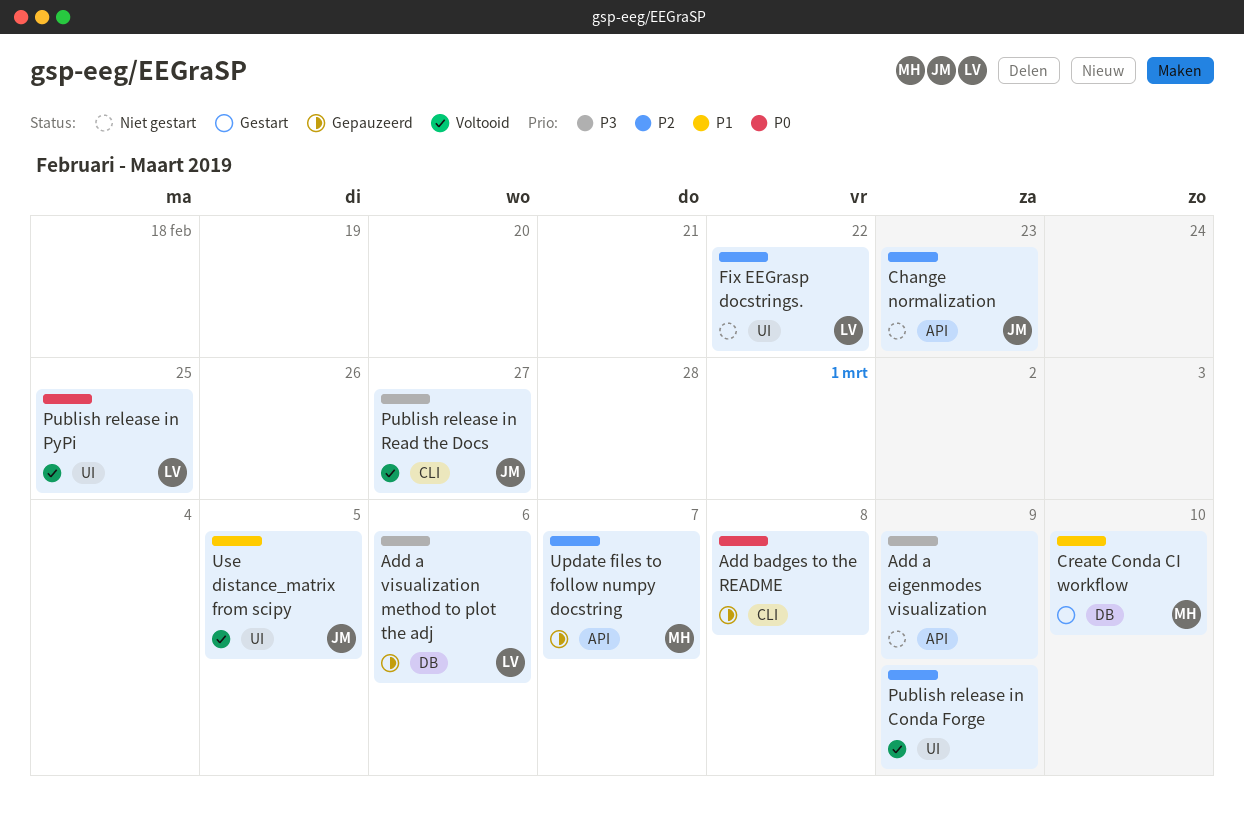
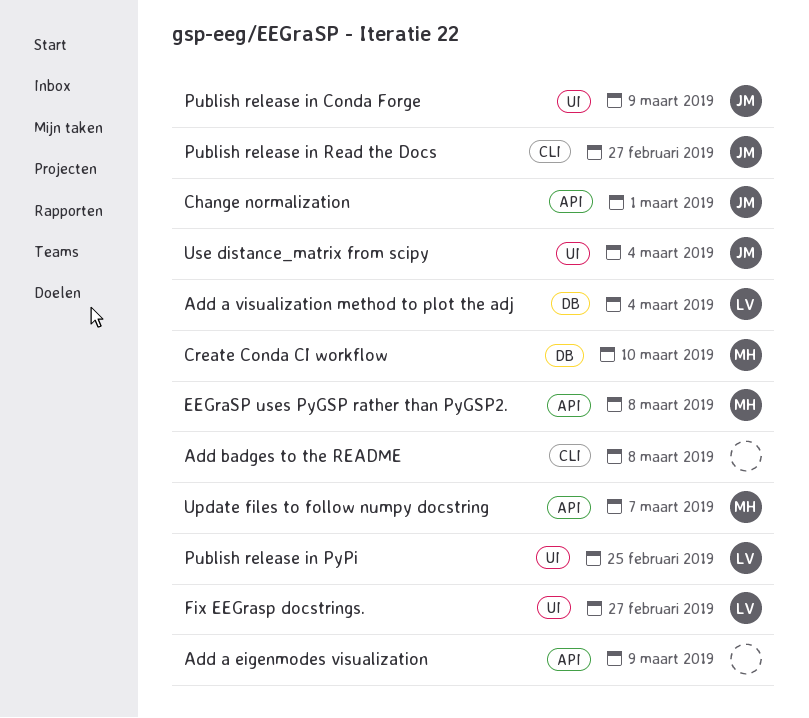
Add a visualization method to plot the adj, due: Mar 6 -> Mar 4
Change normalization, due: Feb 23 -> Mar 1
EEGraSP uses PyGSP rather than PyGSP2.: none -> present
Fix EEGrasp docstrings., due: Feb 22 -> Feb 27
Publish release in Conda Forge, owner: none -> JM
Use distance_matrix from scipy, due: Mar 5 -> Mar 4

